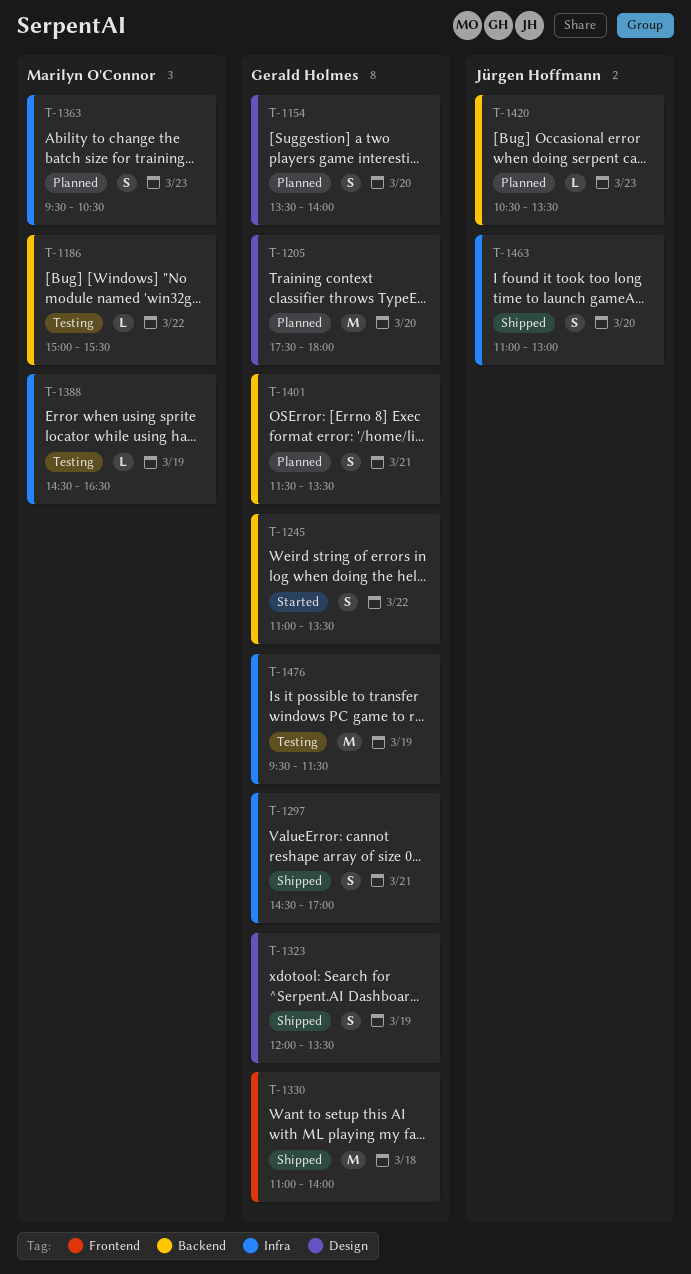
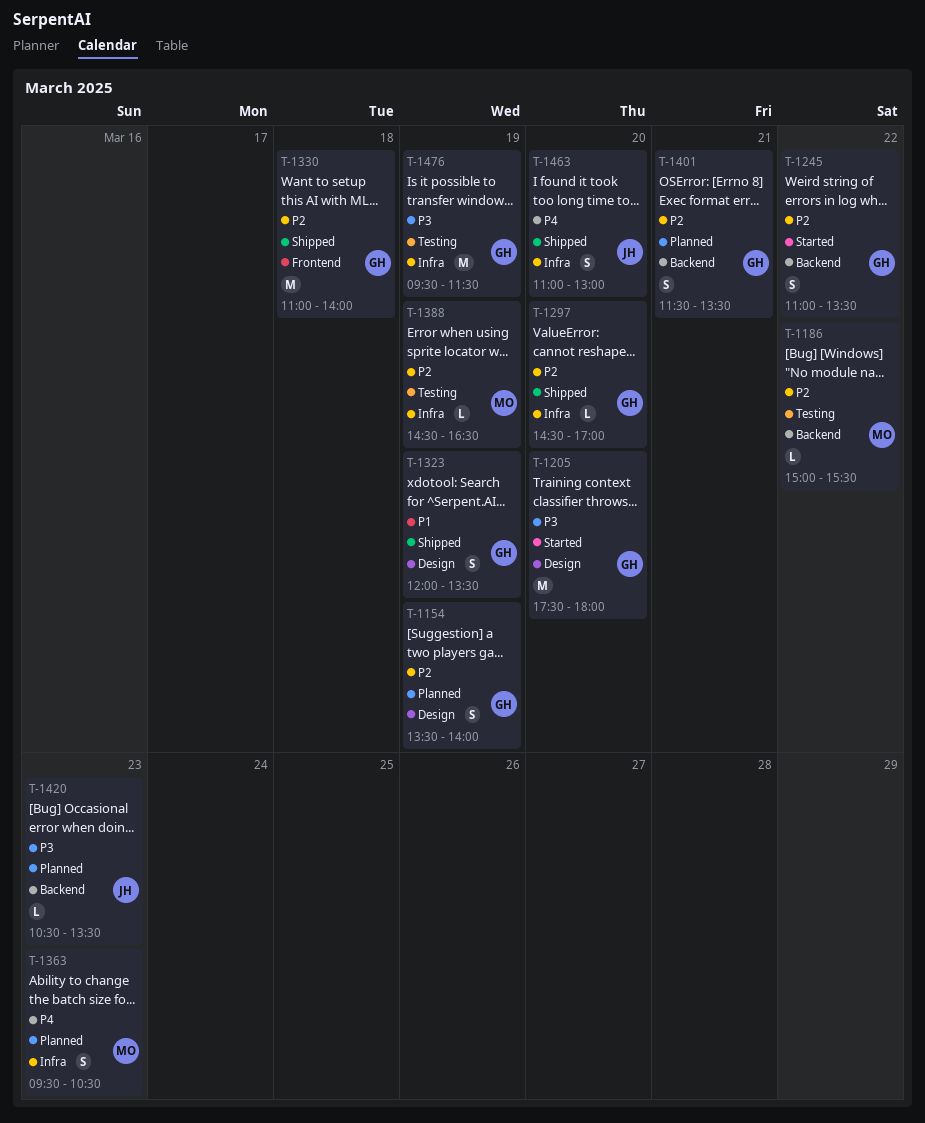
T-1154, day: Mar 20 -> Mar 19
T-1205, status: Planned -> Started
T-1297, estimate: S -> L
T-1297, day: Mar 21 -> Mar 20

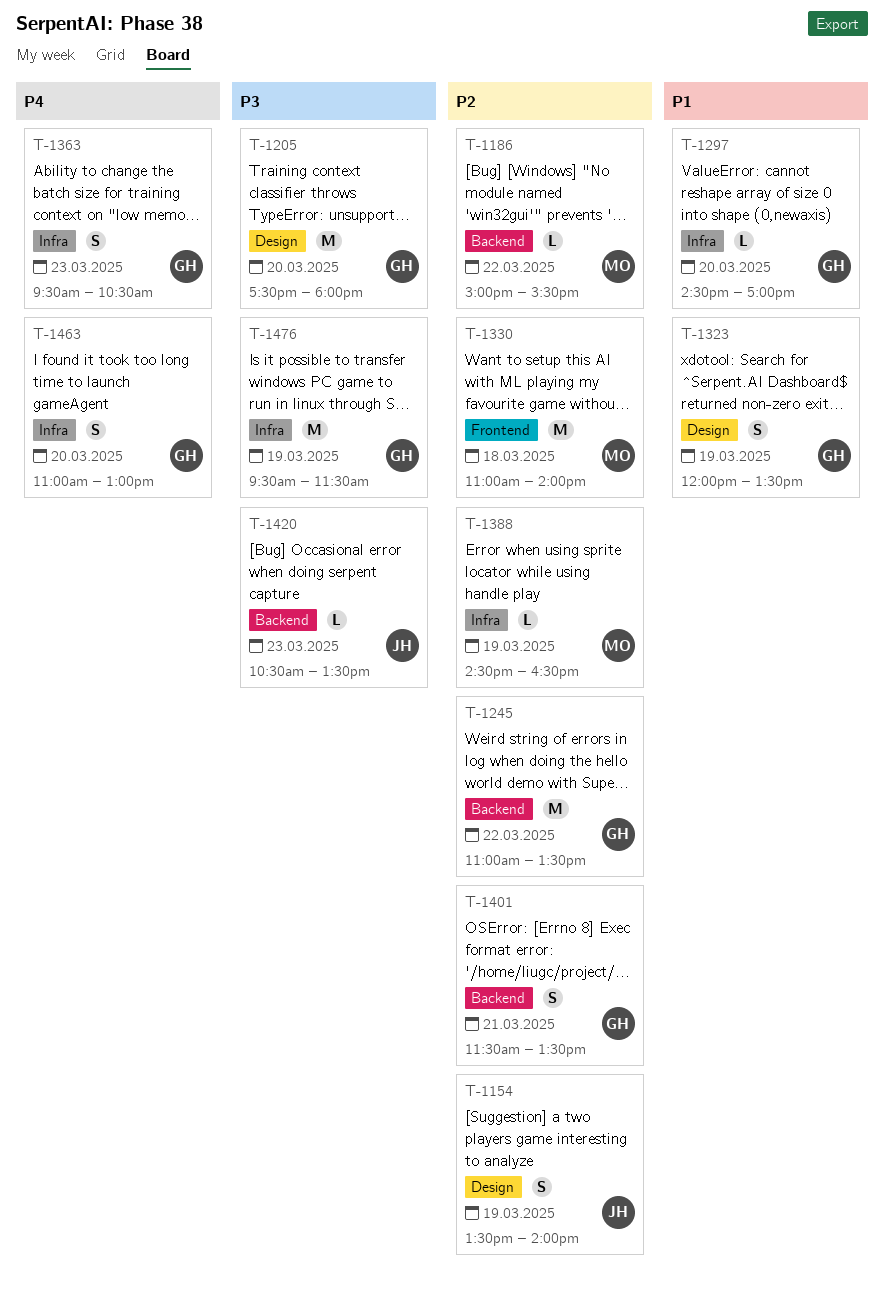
T-1154, owner: GH -> JH
T-1245, estimate: S -> M
T-1297, priority: P2 -> P1
T-1330, owner: GH -> MO
T-1363, owner: MO -> GH
T-1463, owner: JH -> GH

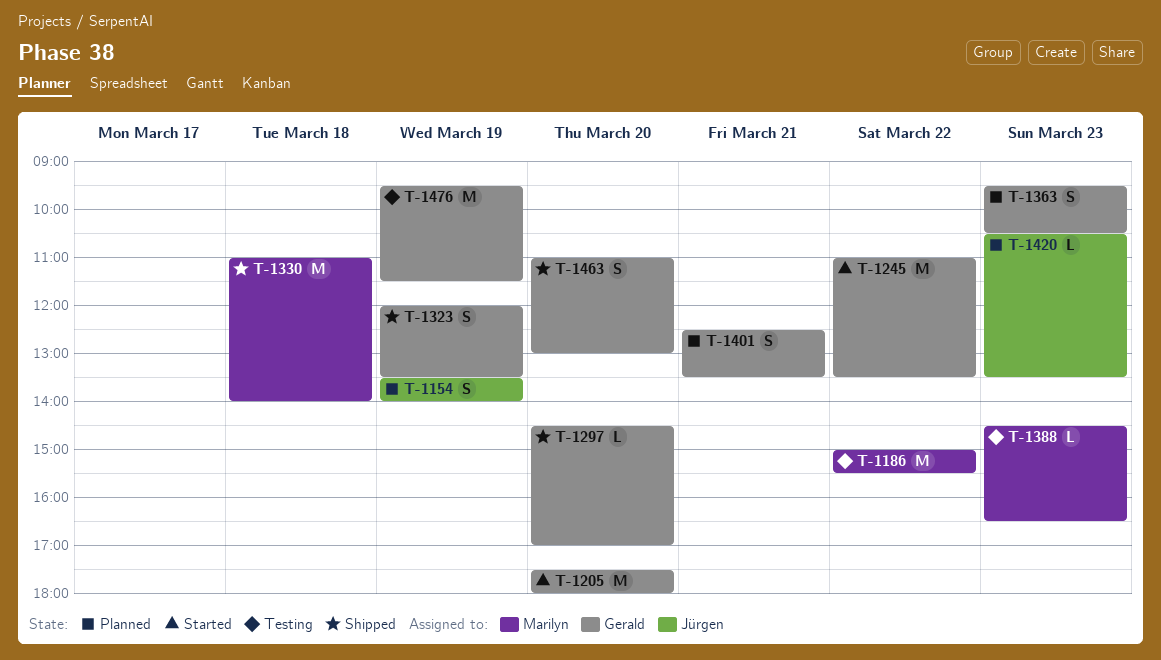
T-1186, estimate: L -> M
T-1388, day: Mar 19 -> Mar 23
T-1401, begins: 11:30 -> 12:30

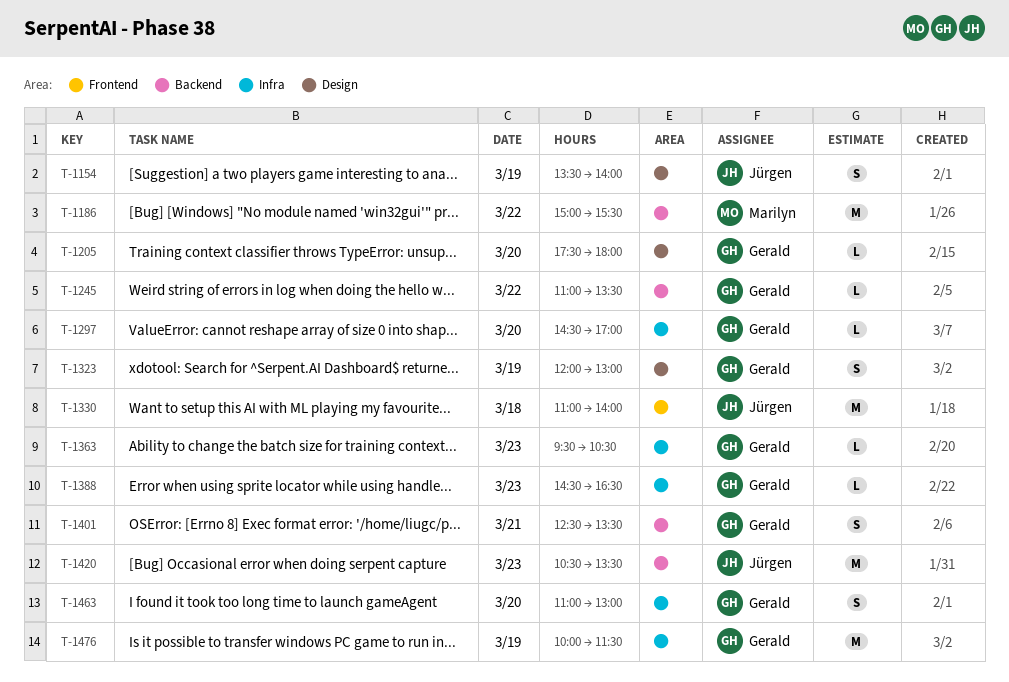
T-1205, estimate: M -> L
T-1245, estimate: M -> L
T-1323, ends: 13:30 -> 13:00
T-1330, owner: Marilyn -> Jürgen
T-1363, estimate: S -> L
T-1388, owner: Marilyn -> Gerald
T-1420, estimate: L -> M
T-1476, begins: 09:30 -> 10:00

